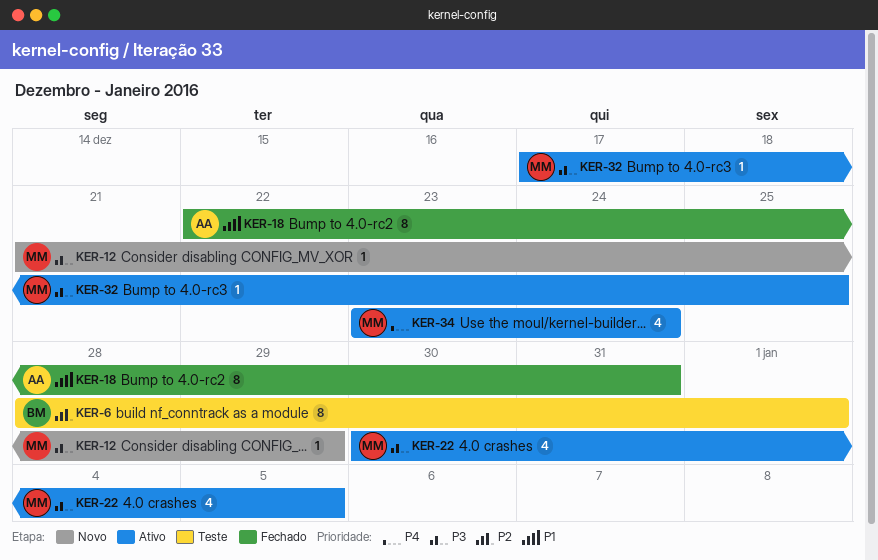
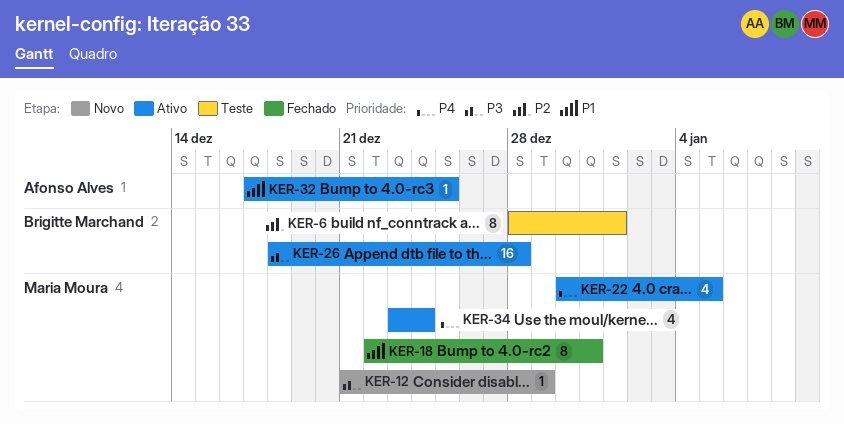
KER-18, owner: Afonso Alves -> Maria Moura
KER-22, priority: P3 -> P4
KER-26: none -> present
KER-32, owner: Maria Moura -> Afonso Alves
KER-32, priority: P3 -> P1

